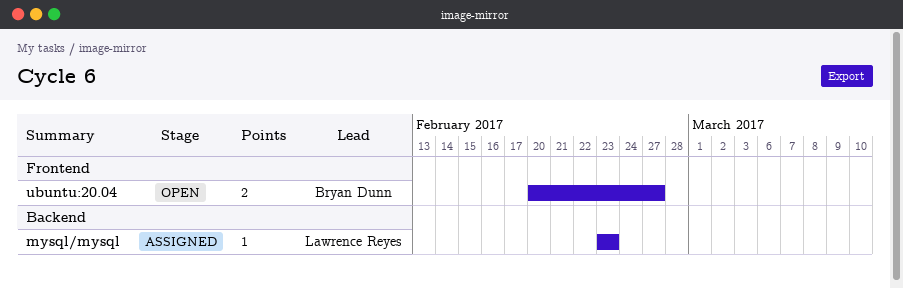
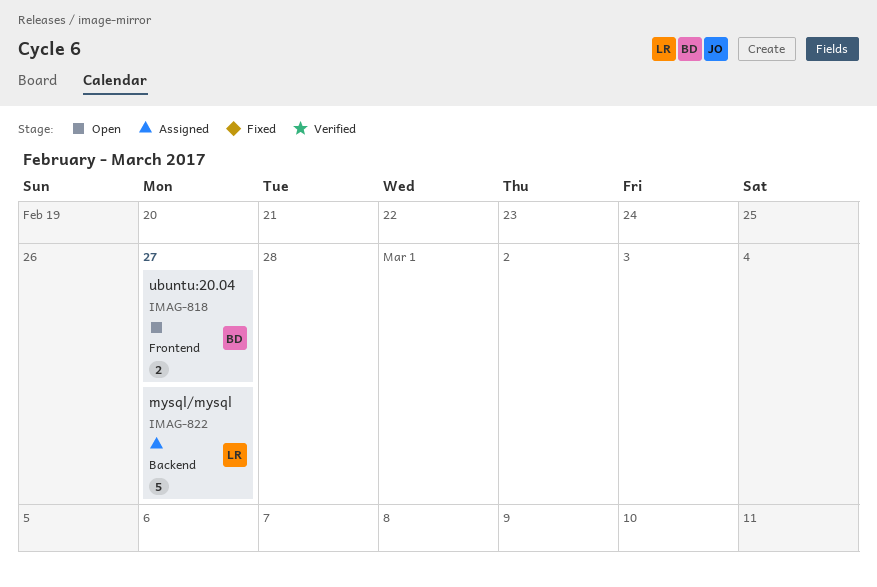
mysql/mysql, estimate: 1 -> 5
mysql/mysql, due: Feb 23 -> Feb 27

